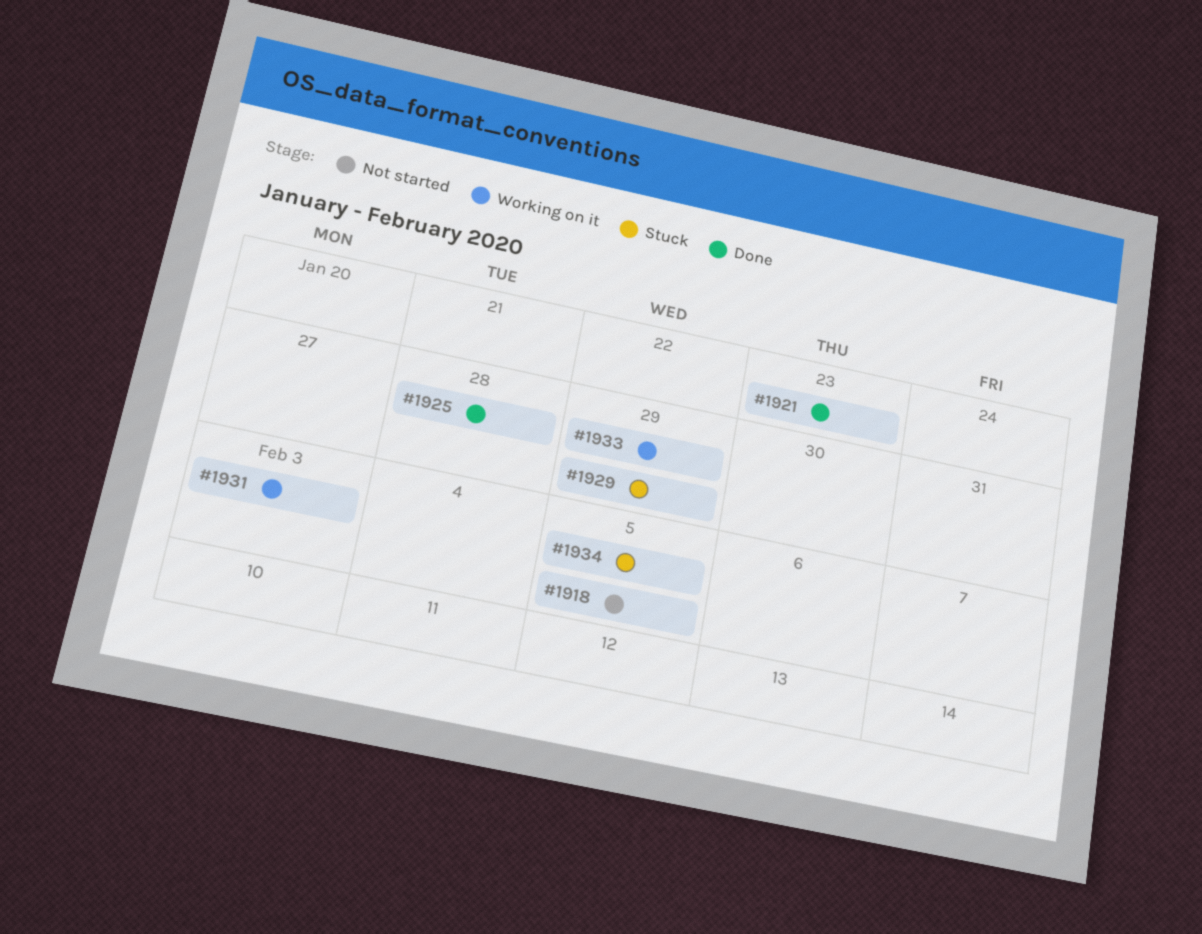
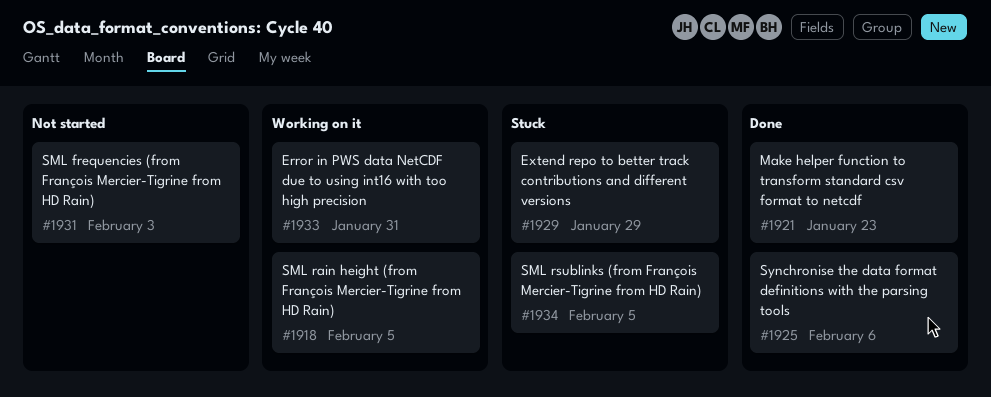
#1918, status: Not started -> Working on it
#1925, due: Jan 28 -> Feb 6
#1931, status: Working on it -> Not started
#1933, due: Jan 29 -> Jan 31

